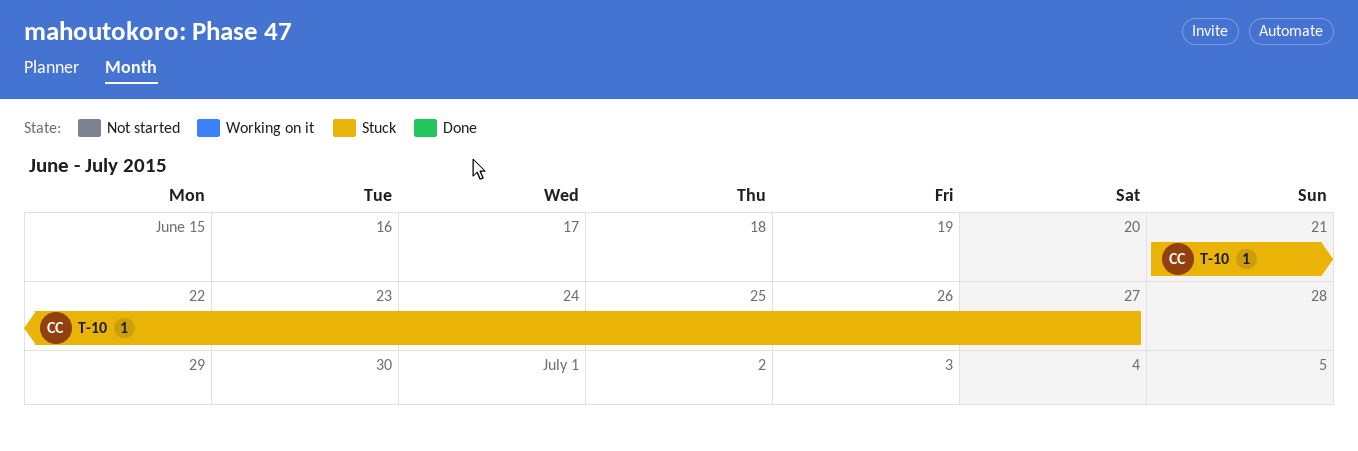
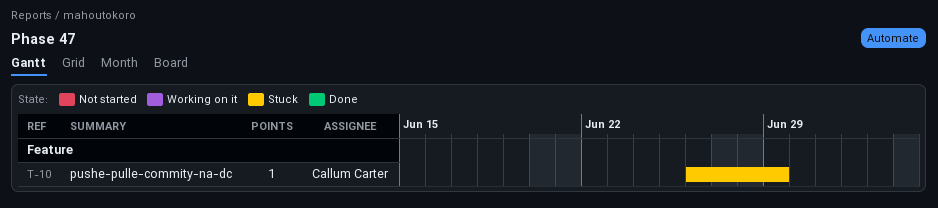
T-10, start: Jun 21 -> Jun 26
T-10, due: Jun 27 -> Jun 29

